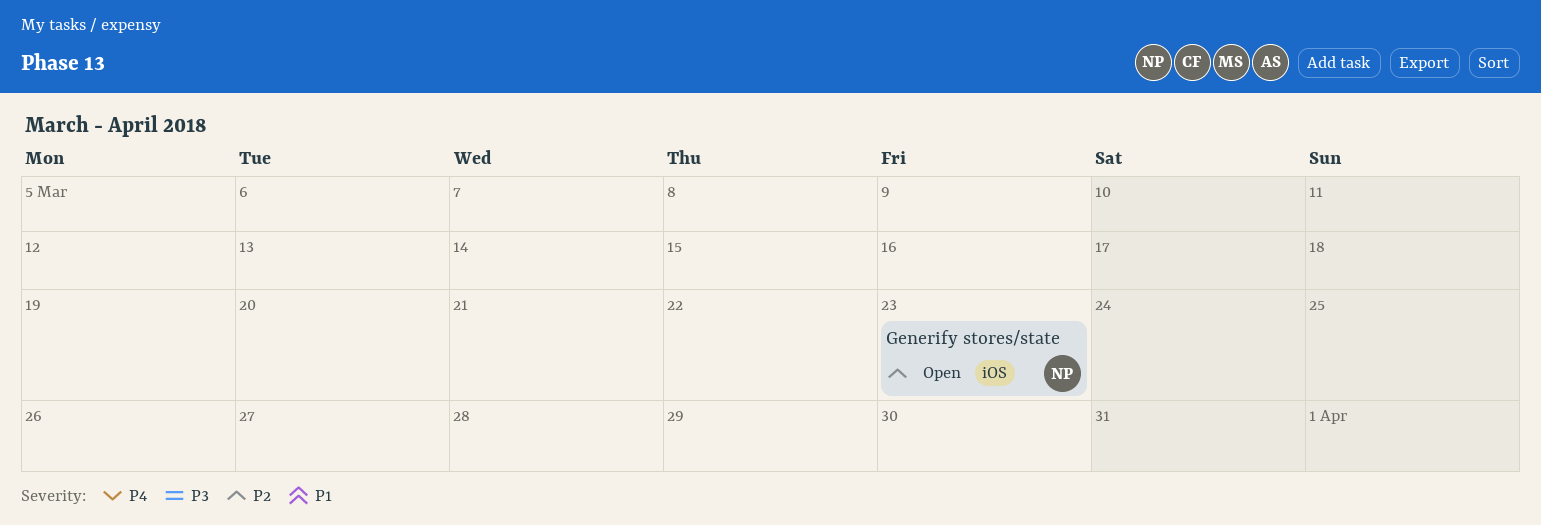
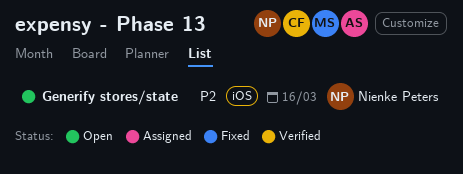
Generify stores/state, due: Mar 23 -> Mar 16

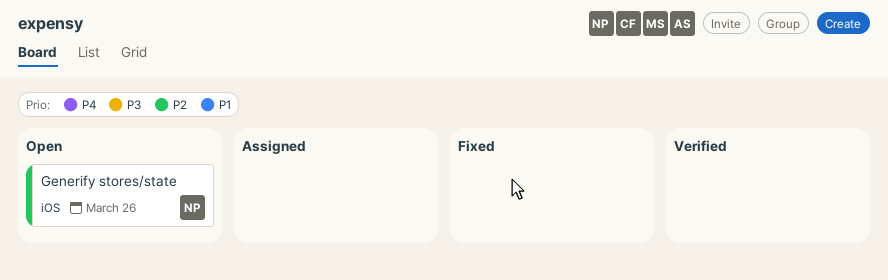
Generify stores/state, due: Mar 16 -> Mar 26

